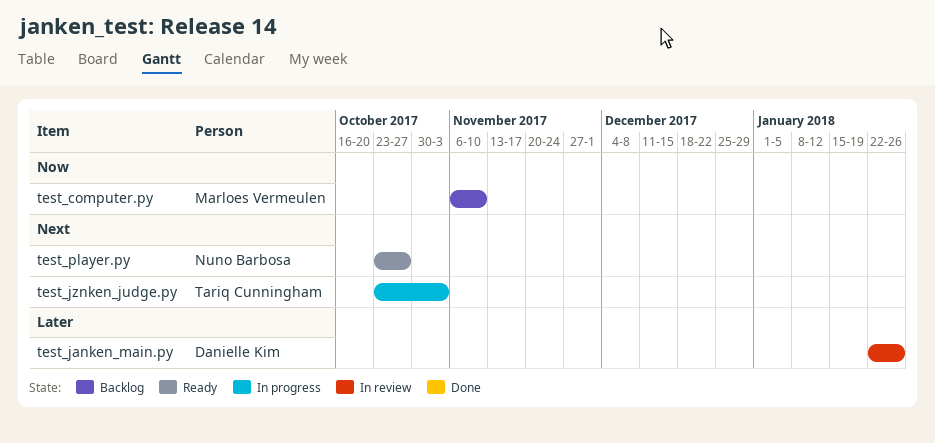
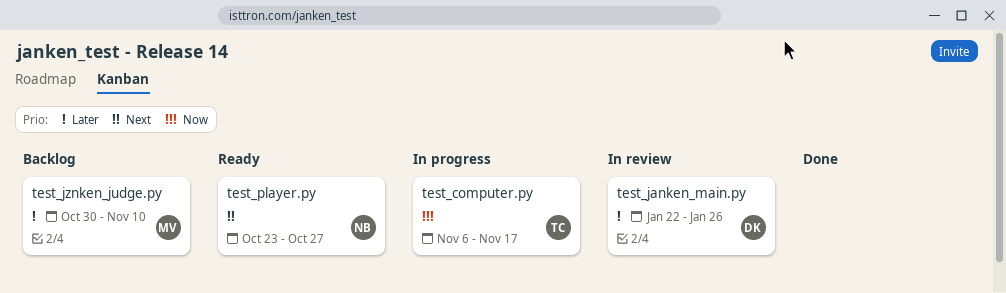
test_computer.py, status: Backlog -> In progress
test_computer.py, owner: Marloes Vermeulen -> Tariq Cunningham
test_computer.py, due: Nov 10 -> Nov 17
test_jznken_judge.py, status: In progress -> Backlog
test_jznken_judge.py, owner: Tariq Cunningham -> Marloes Vermeulen
test_jznken_judge.py, priority: Next -> Later
test_jznken_judge.py, start: Oct 23 -> Oct 30
test_jznken_judge.py, due: Nov 3 -> Nov 10

